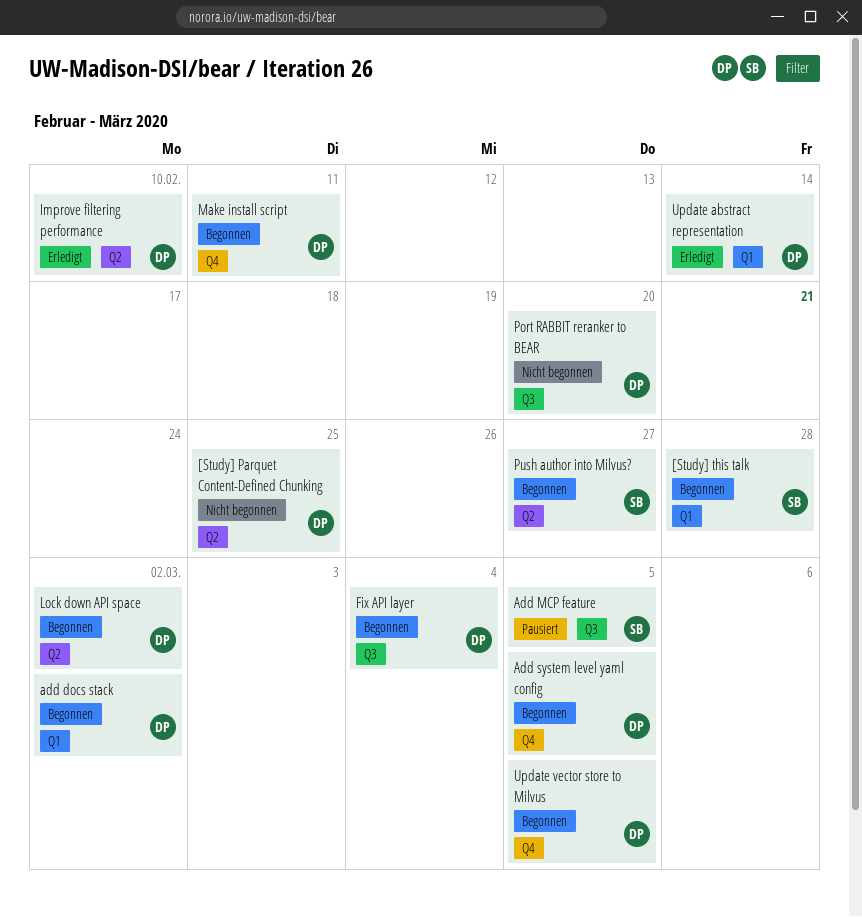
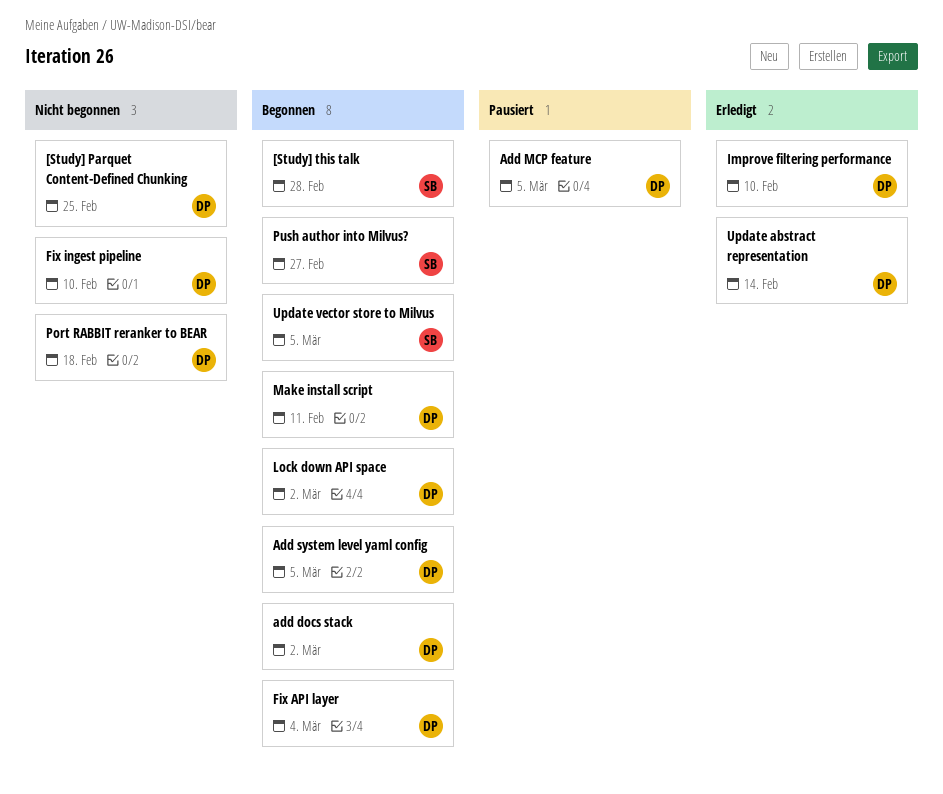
Add MCP feature, owner: SB -> DP
Fix ingest pipeline: none -> present
Port RABBIT reranker to BEAR, due: Feb 20 -> Feb 18
Update vector store to Milvus, owner: DP -> SB

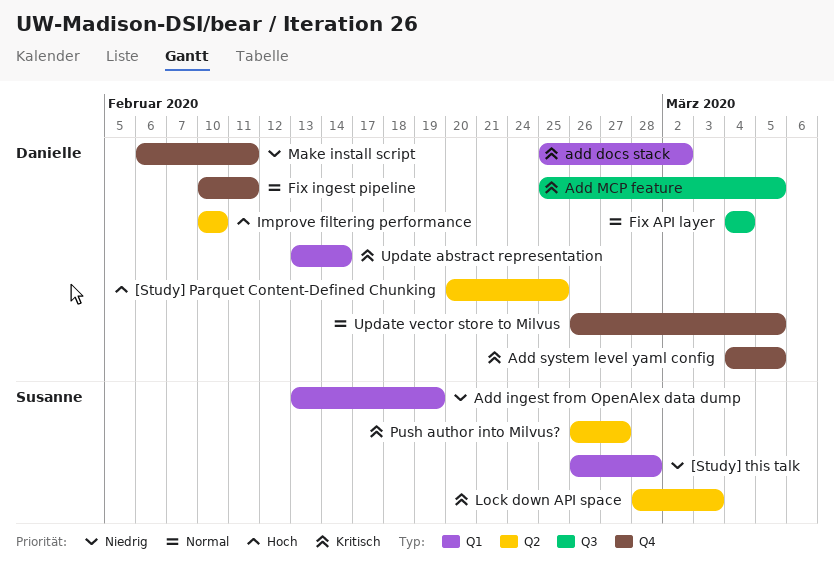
Add ingest from OpenAlex data dump: none -> present
Fix ingest pipeline, due: Feb 10 -> Feb 11
Lock down API space, owner: Danielle -> Susanne
Lock down API space, due: Mar 2 -> Mar 3
Port RABBIT reranker to BEAR: present -> none
Update vector store to Milvus, owner: Susanne -> Danielle

